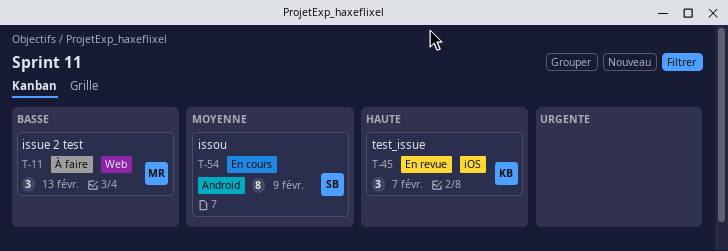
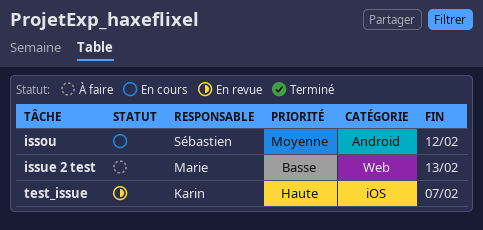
issou, due: Feb 9 -> Feb 12

